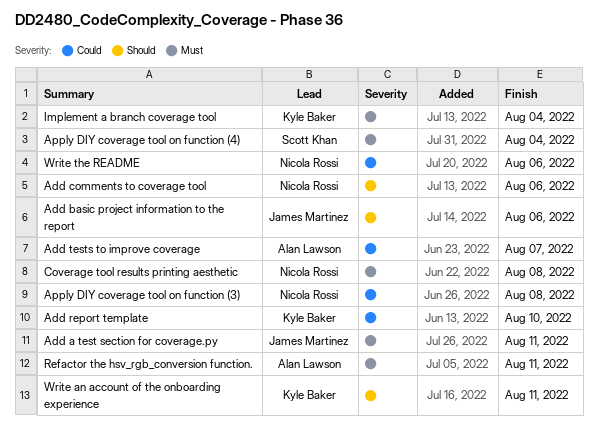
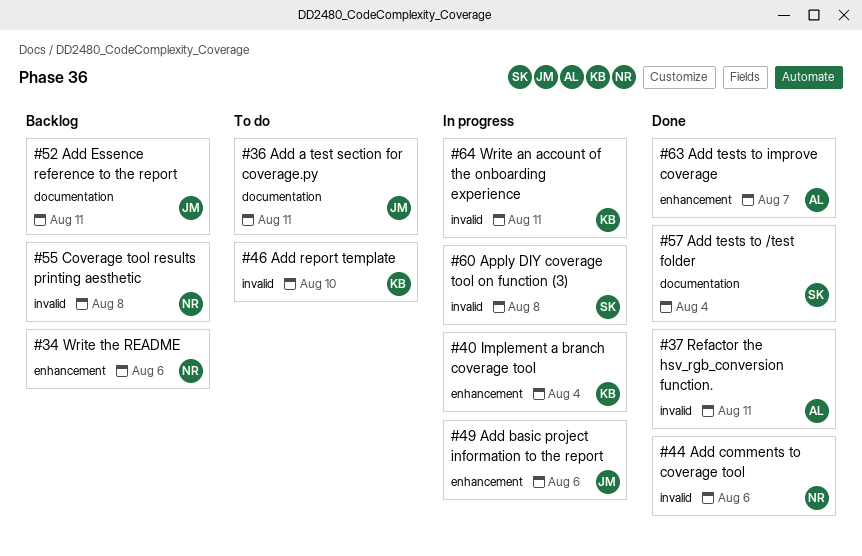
Add Essence reference to the report: none -> present
Add tests to /test folder: none -> present
Apply DIY coverage tool on function (3), owner: Nicola Rossi -> Scott Khan
Apply DIY coverage tool on function (4): present -> none

